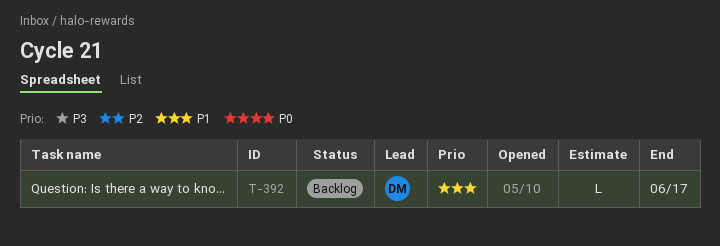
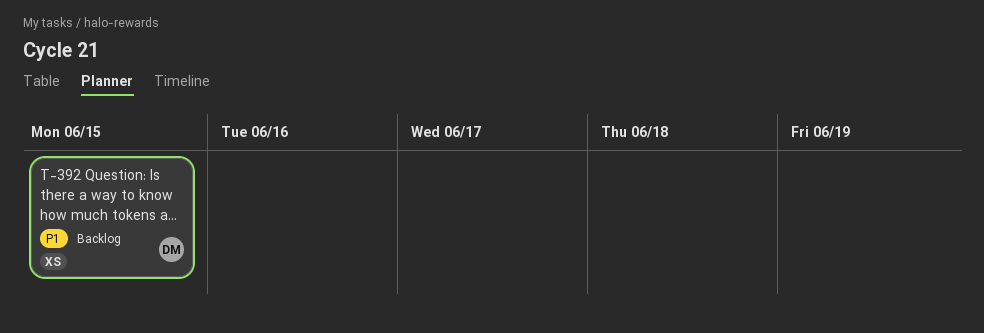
T-392, estimate: L -> XS
T-392, due: Jun 17 -> Jun 15

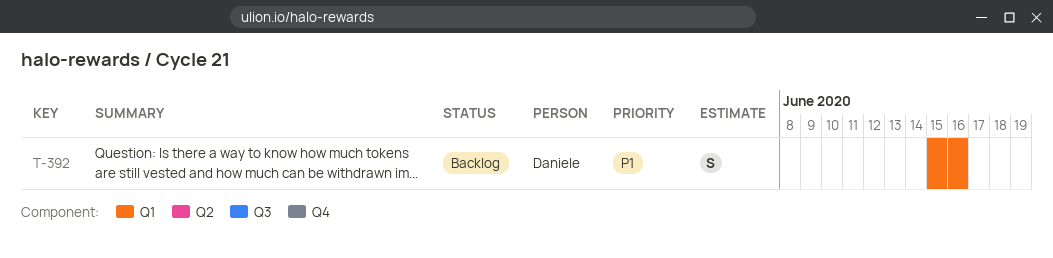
T-392, estimate: XS -> S
T-392, due: Jun 15 -> Jun 16

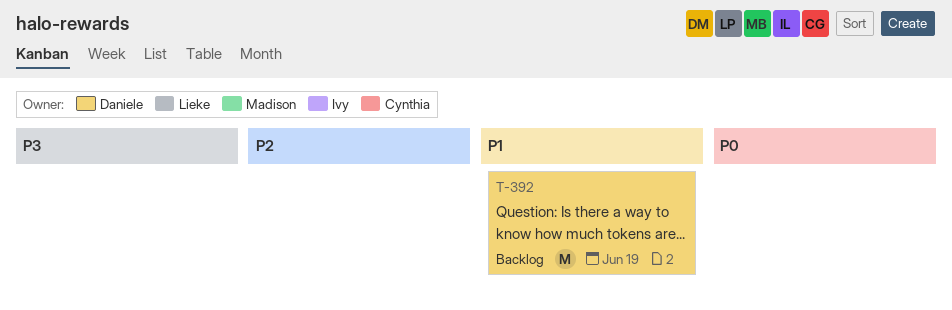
T-392, estimate: S -> M
T-392, due: Jun 16 -> Jun 19

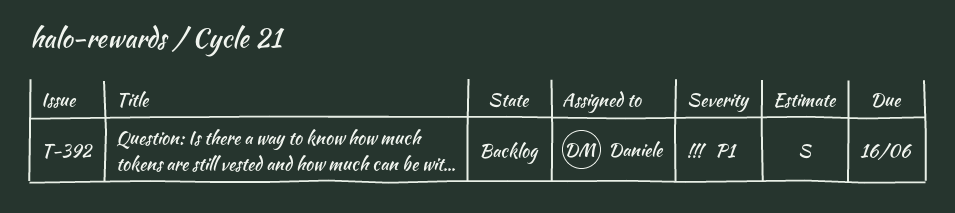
T-392, estimate: M -> S
T-392, due: Jun 19 -> Jun 16

